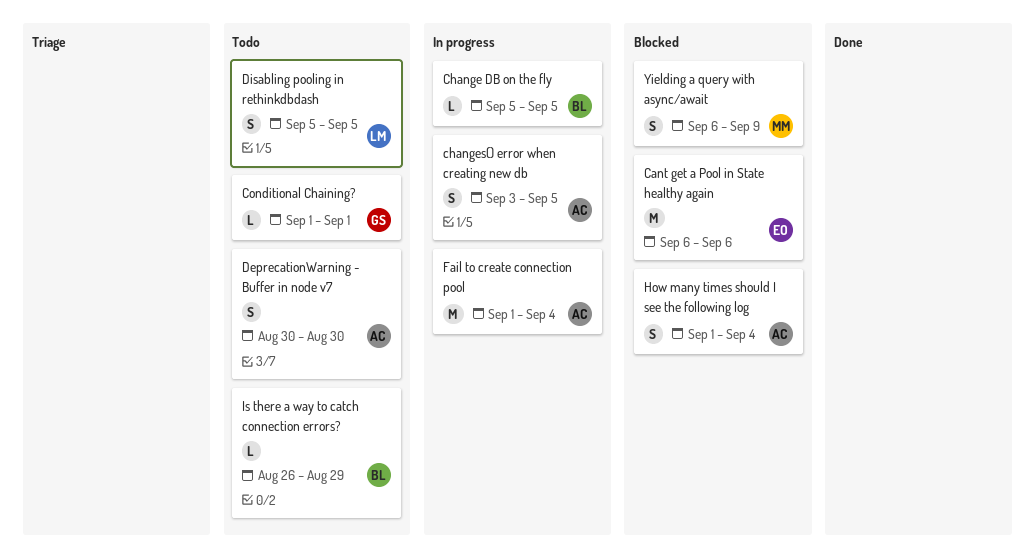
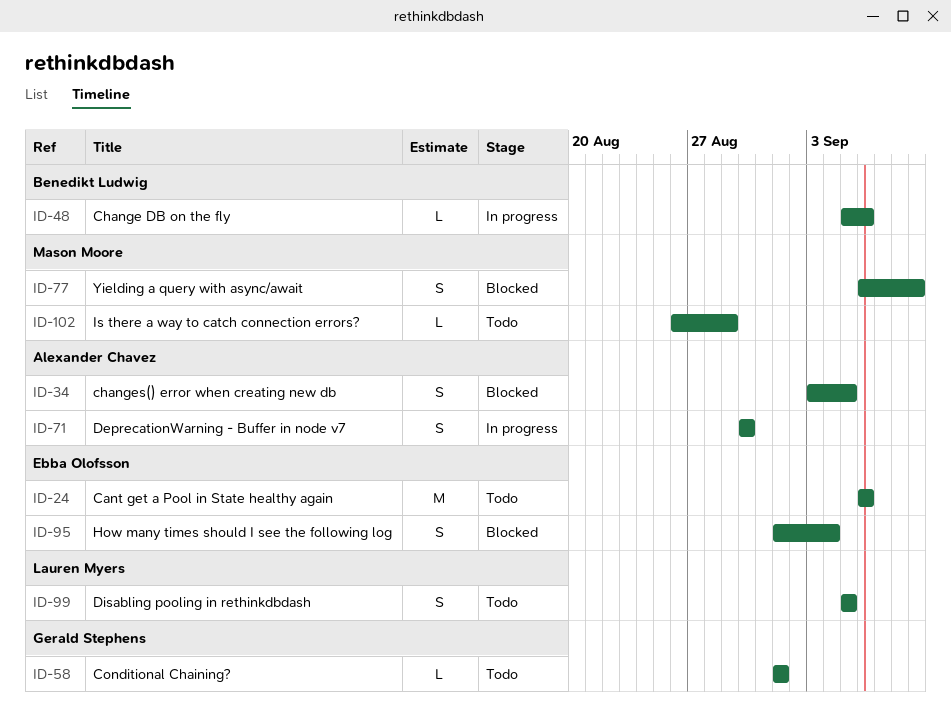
Cant get a Pool in State healthy again, status: Blocked -> Todo
Change DB on the fly, due: Sep 5 -> Sep 6
changes() error when creating new db, status: In progress -> Blocked
DeprecationWarning - Buffer in node v7, status: Todo -> In progress
Fail to create connection pool: present -> none
How many times should I see the following log, owner: Alexander Chavez -> Ebba Olofsson
Is there a way to catch connection errors?, owner: Benedikt Ludwig -> Mason Moore

